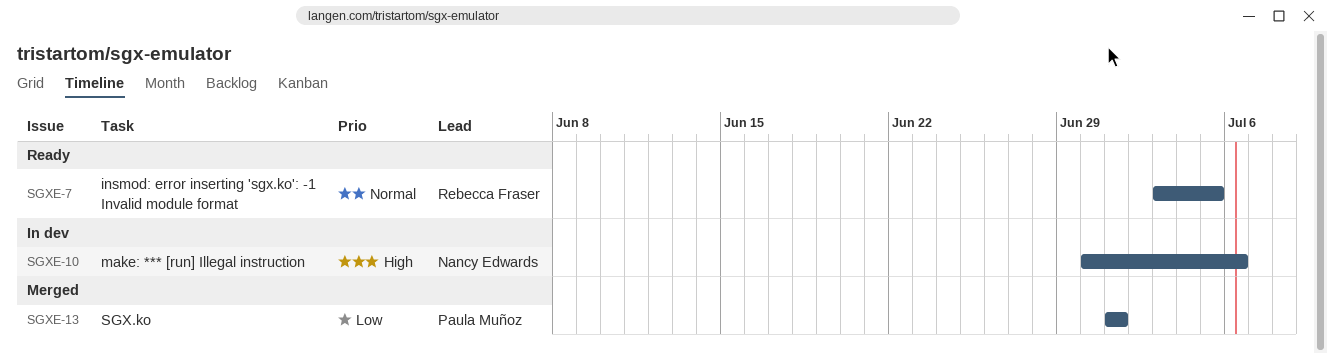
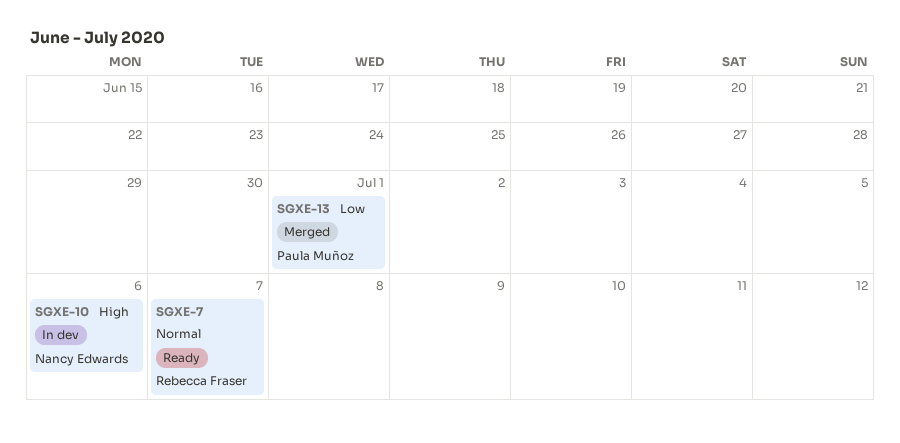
SGXE-7, due: Jul 5 -> Jul 7

